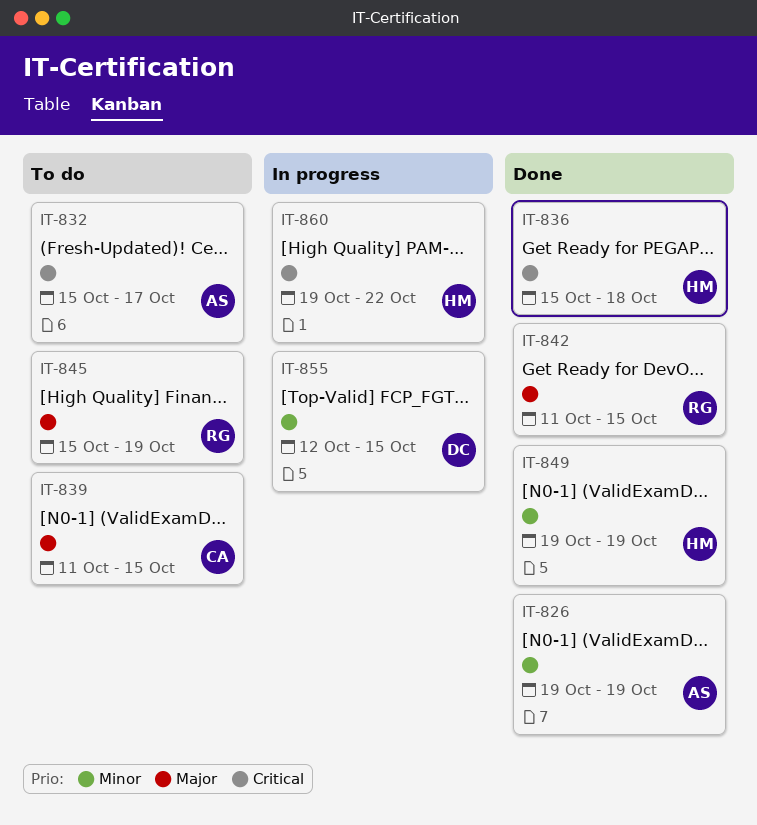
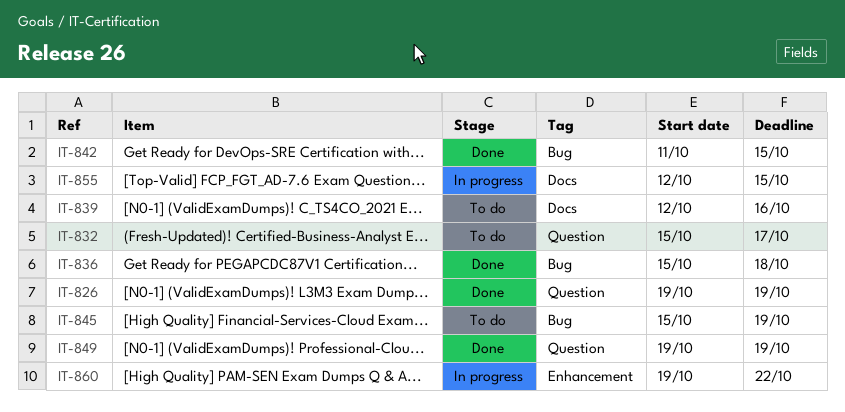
IT-839, start: Oct 11 -> Oct 12
IT-839, due: Oct 15 -> Oct 16

